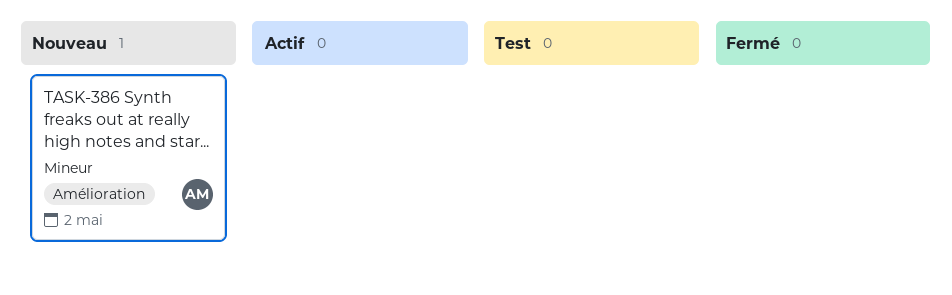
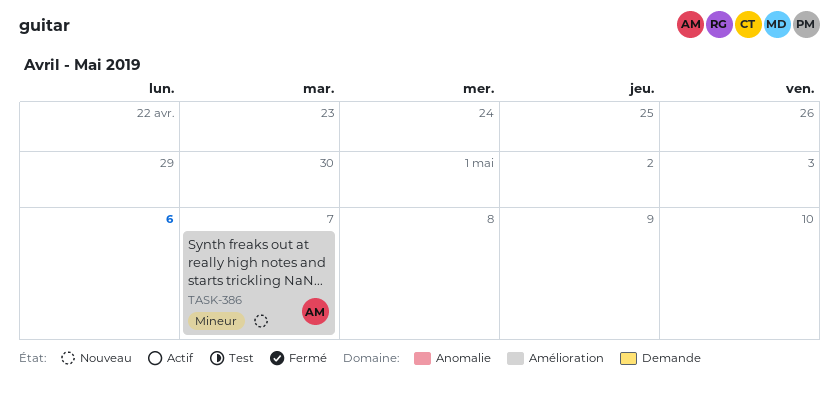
TASK-386, due: May 2 -> May 7

